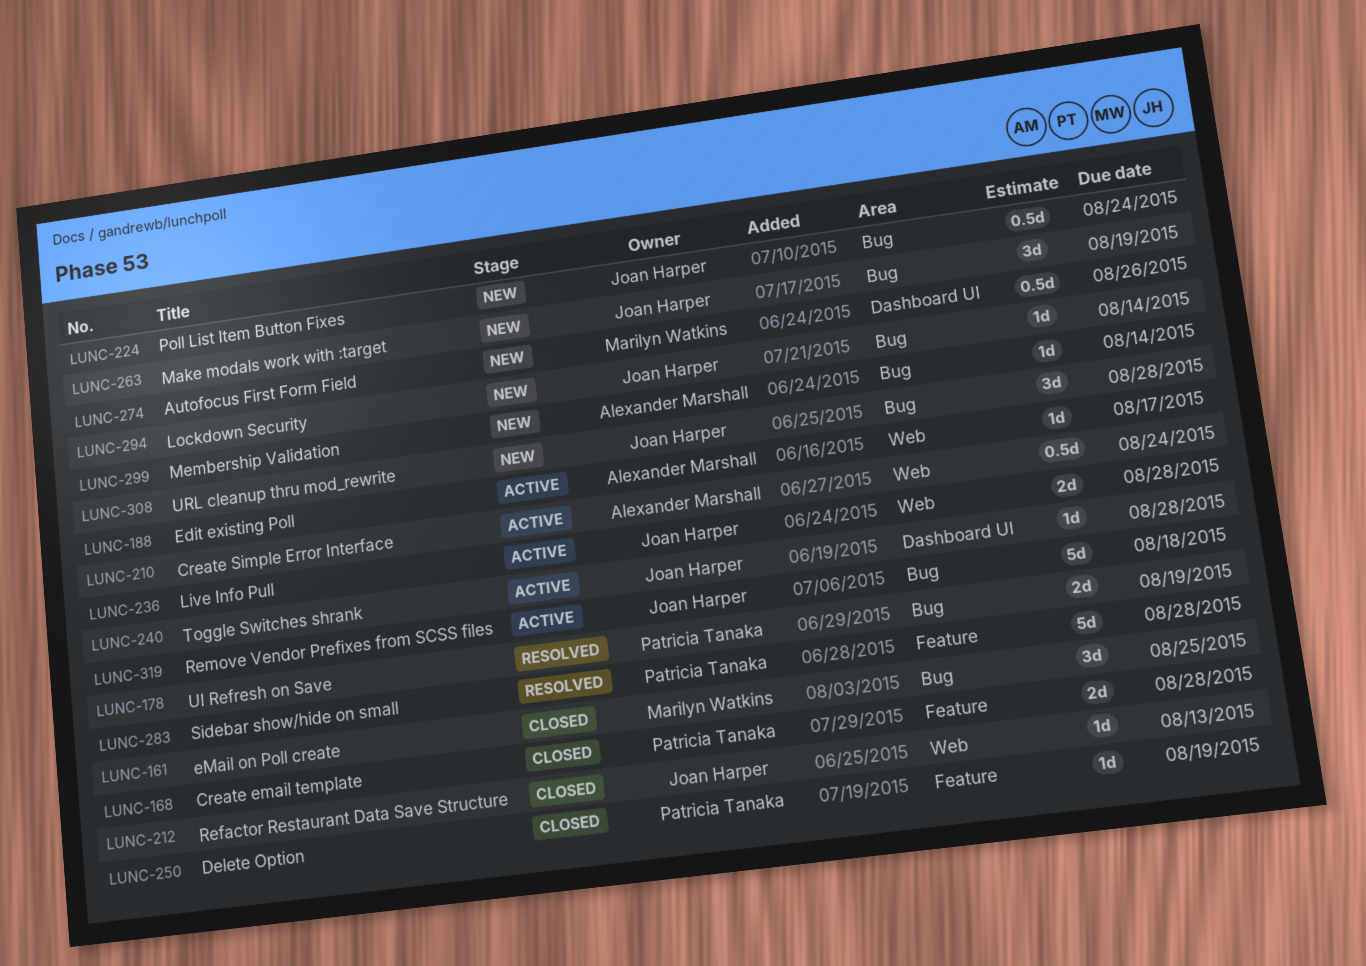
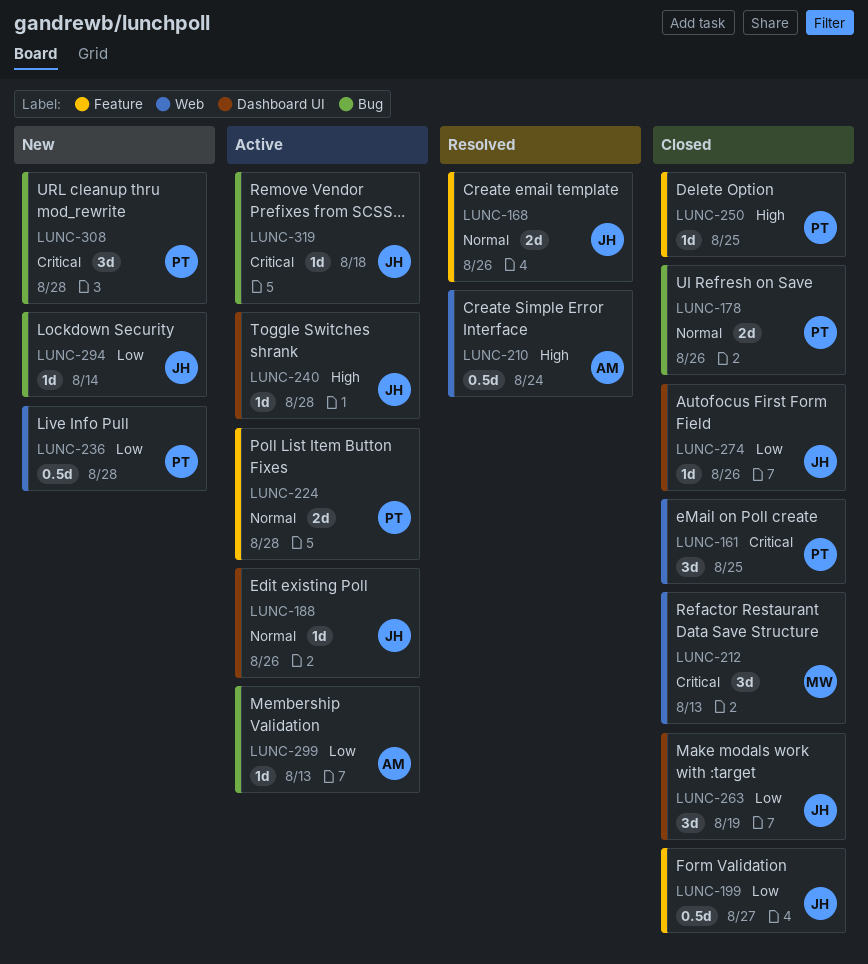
LUNC-161, owner: Marilyn Watkins -> Patricia Tanaka
LUNC-161, label: Bug -> Web
LUNC-168, status: Closed -> Resolved
LUNC-168, owner: Patricia Tanaka -> Joan Harper
LUNC-168, due: Aug 28 -> Aug 26
LUNC-178, status: Resolved -> Closed
LUNC-178, due: Aug 19 -> Aug 26
LUNC-188, owner: Alexander Marshall -> Joan Harper
LUNC-188, label: Web -> Dashboard UI
LUNC-188, due: Aug 17 -> Aug 26
LUNC-199: none -> present
LUNC-210, status: Active -> Resolved
LUNC-212, owner: Joan Harper -> Marilyn Watkins
LUNC-212, estimate: 1d -> 3d
LUNC-224, status: New -> Active
LUNC-224, owner: Joan Harper -> Patricia Tanaka
LUNC-224, label: Bug -> Feature
LUNC-224, estimate: 0.5d -> 2d
LUNC-224, due: Aug 24 -> Aug 28
LUNC-236, status: Active -> New
LUNC-236, owner: Joan Harper -> Patricia Tanaka
LUNC-236, estimate: 2d -> 0.5d
LUNC-250, due: Aug 19 -> Aug 25
LUNC-263, status: New -> Closed
LUNC-263, label: Bug -> Dashboard UI
LUNC-274, status: New -> Closed
LUNC-274, owner: Marilyn Watkins -> Joan Harper
LUNC-274, estimate: 0.5d -> 1d
LUNC-283: present -> none
LUNC-299, status: New -> Active
LUNC-299, due: Aug 14 -> Aug 13
LUNC-308, owner: Joan Harper -> Patricia Tanaka
LUNC-319, estimate: 5d -> 1d

